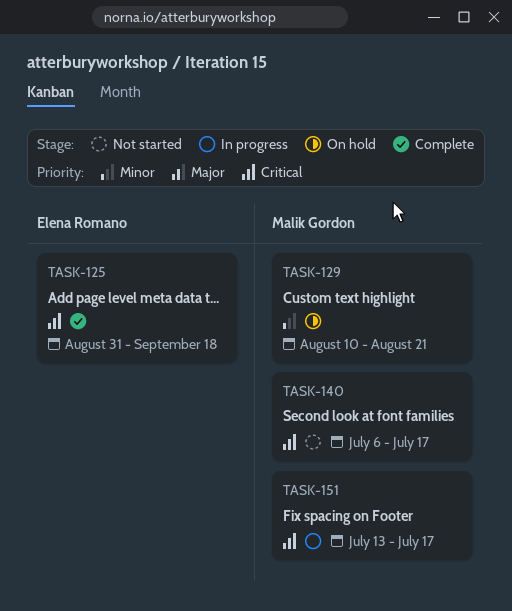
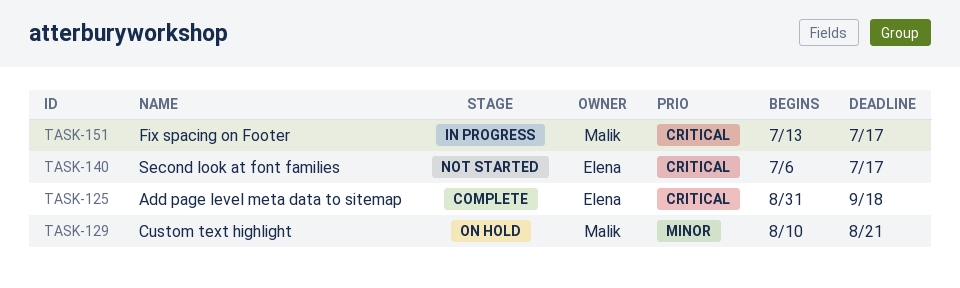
TASK-140, owner: Malik Gordon -> Elena Romano

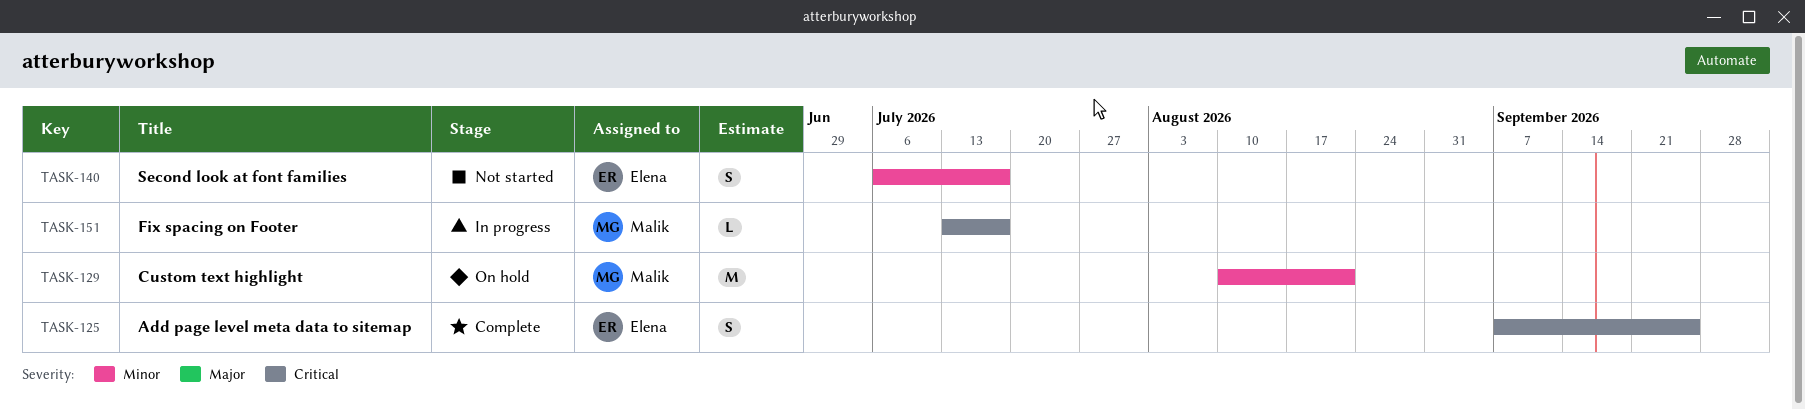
TASK-125, start: Aug 31 -> Sep 7
TASK-125, due: Sep 18 -> Sep 25
TASK-140, priority: Critical -> Minor

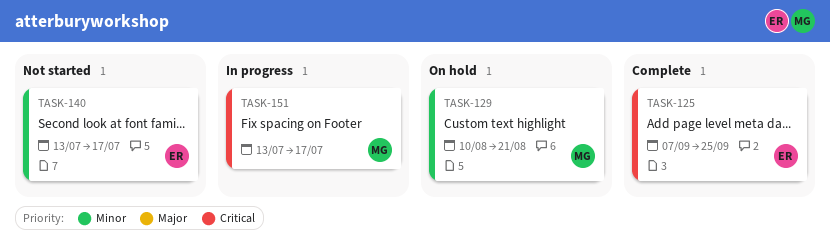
TASK-140, start: Jul 6 -> Jul 13

